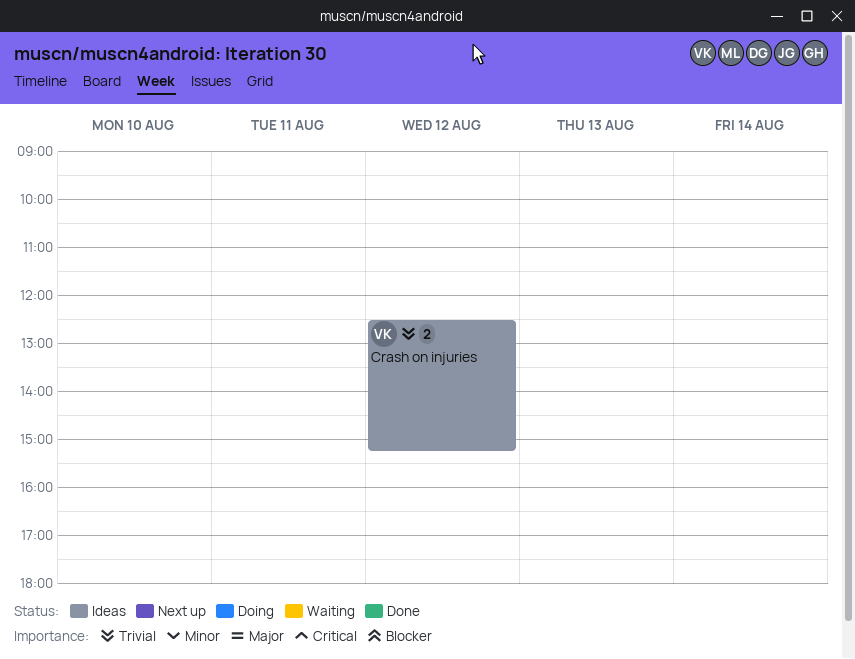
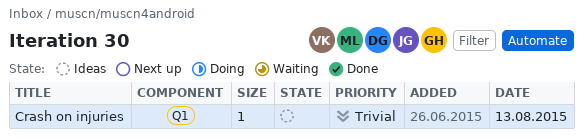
Crash on injuries, estimate: 2 -> 1
Crash on injuries, day: Aug 12 -> Aug 13

